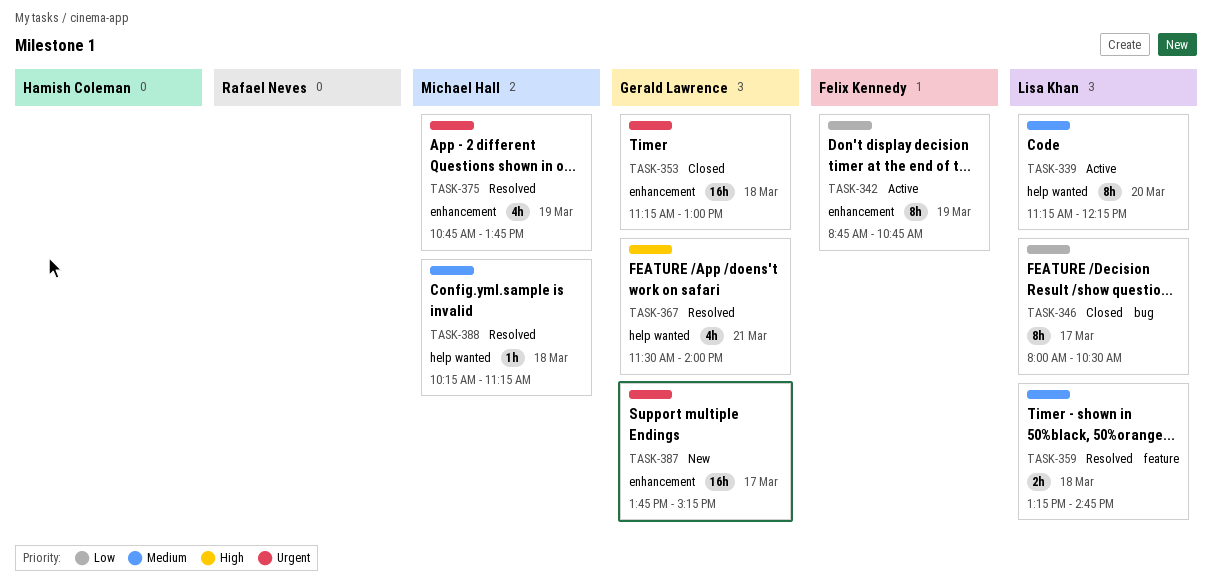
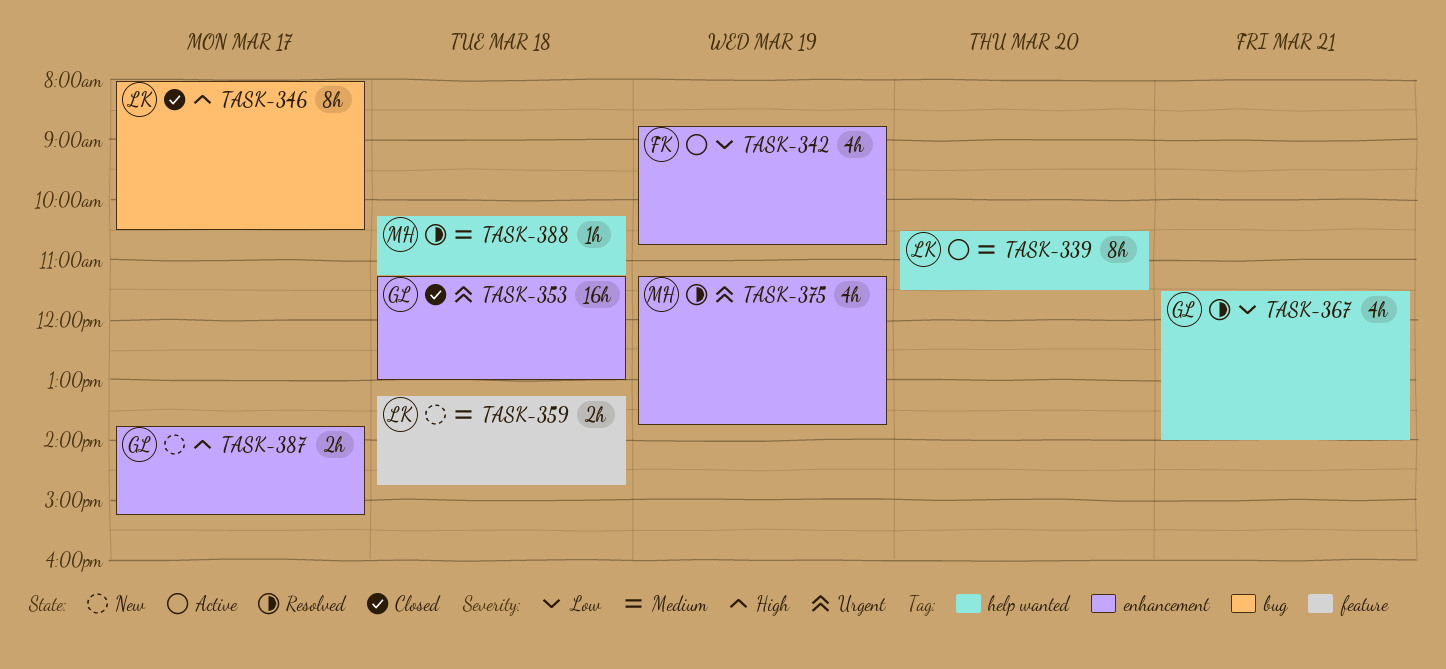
TASK-339, begins: 11:15 -> 10:30
TASK-339, ends: 12:15 -> 11:30
TASK-342, estimate: 8h -> 4h
TASK-346, priority: Low -> High
TASK-359, status: Resolved -> New
TASK-367, priority: High -> Low
TASK-375, begins: 10:45 -> 11:15
TASK-387, priority: Urgent -> High
TASK-387, estimate: 16h -> 2h

